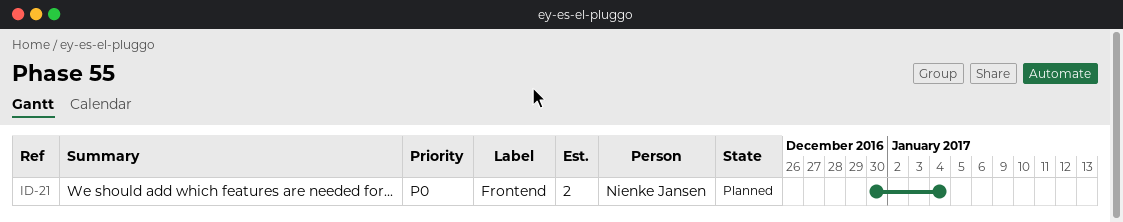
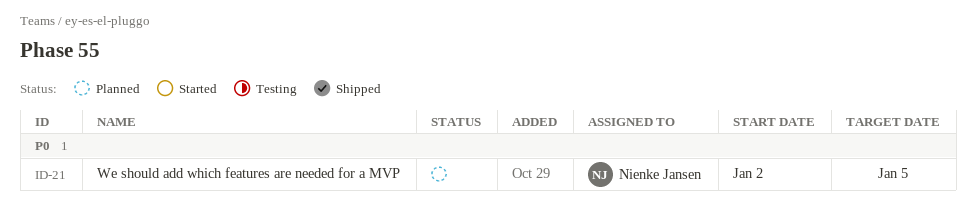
ID-21, start: Dec 30 -> Jan 2
ID-21, due: Jan 4 -> Jan 5

